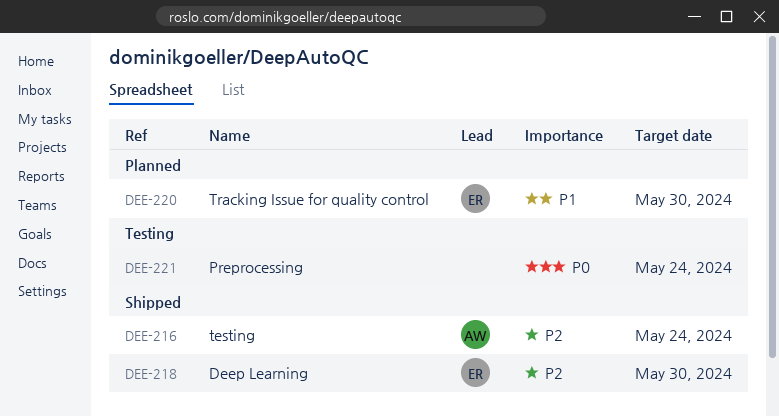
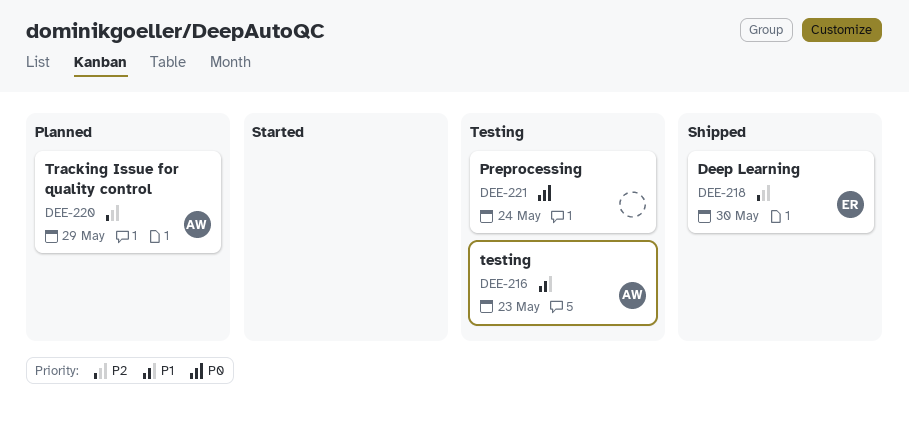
DEE-216, status: Shipped -> Testing
DEE-216, priority: P2 -> P1
DEE-216, due: May 24 -> May 23
DEE-220, owner: ER -> AW
DEE-220, priority: P1 -> P2
DEE-220, due: May 30 -> May 29

